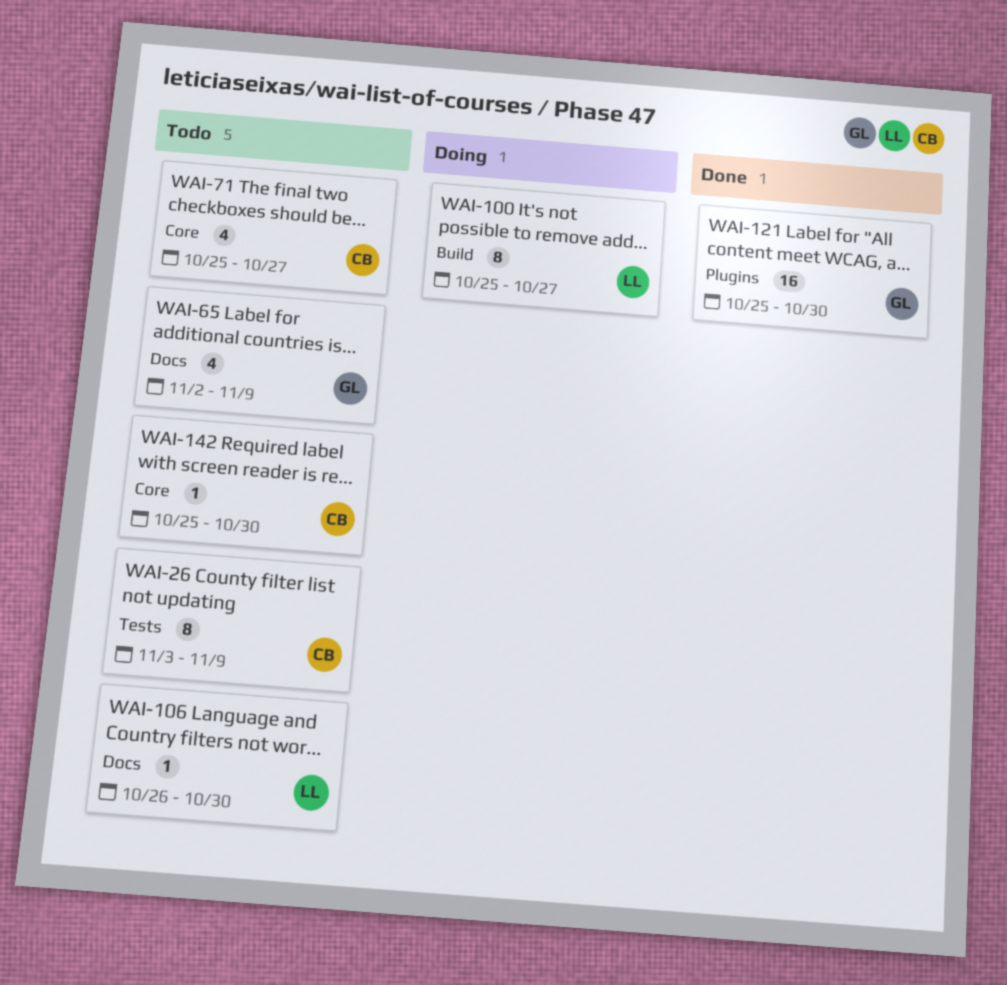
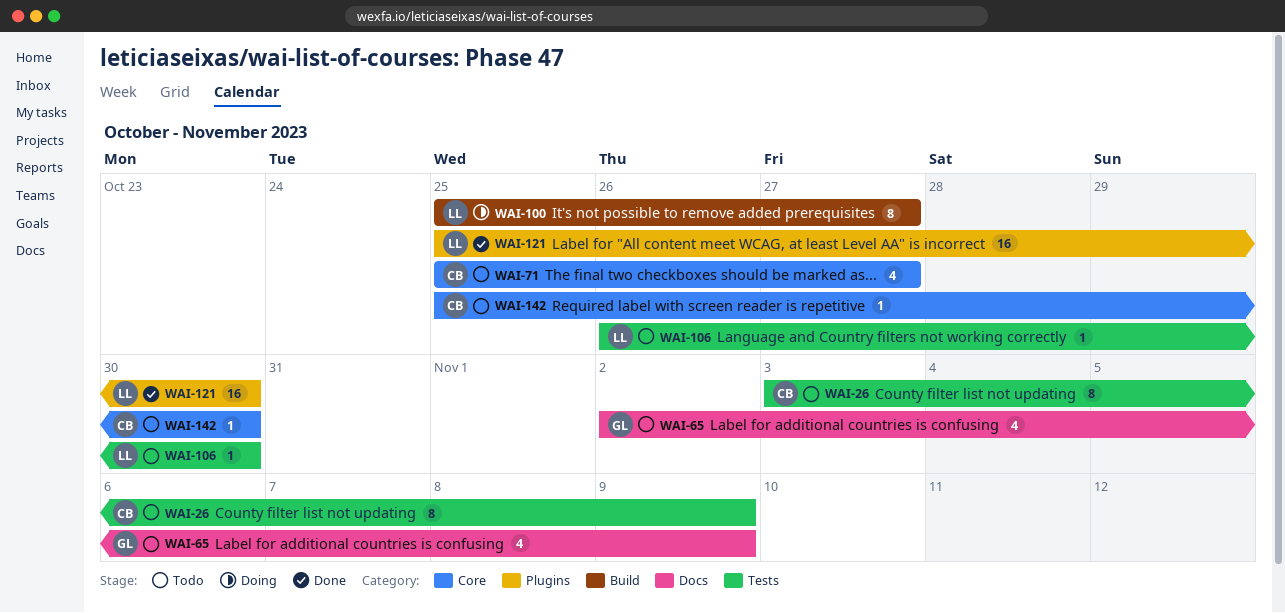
WAI-106, label: Docs -> Tests
WAI-121, owner: GL -> LL

